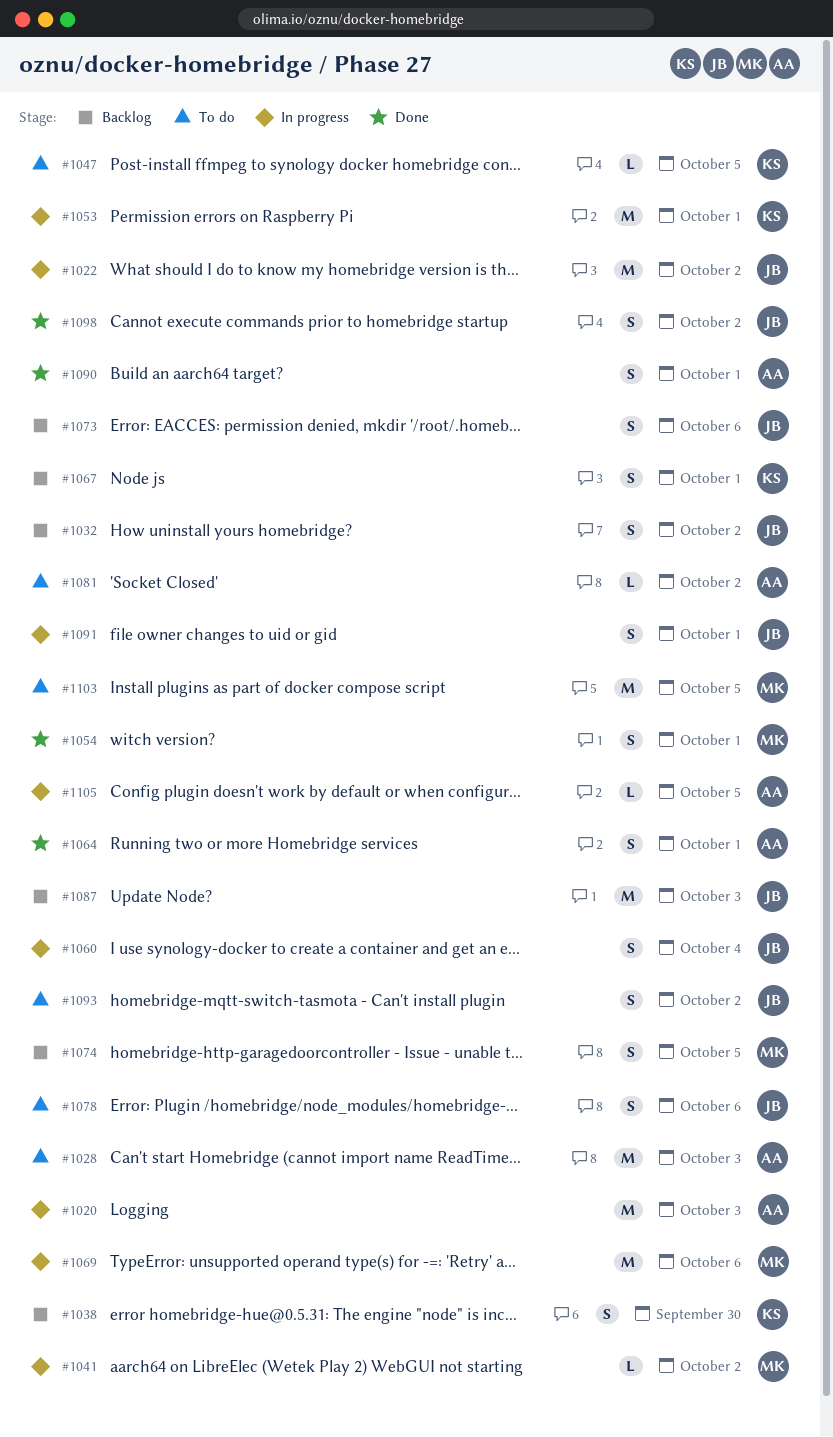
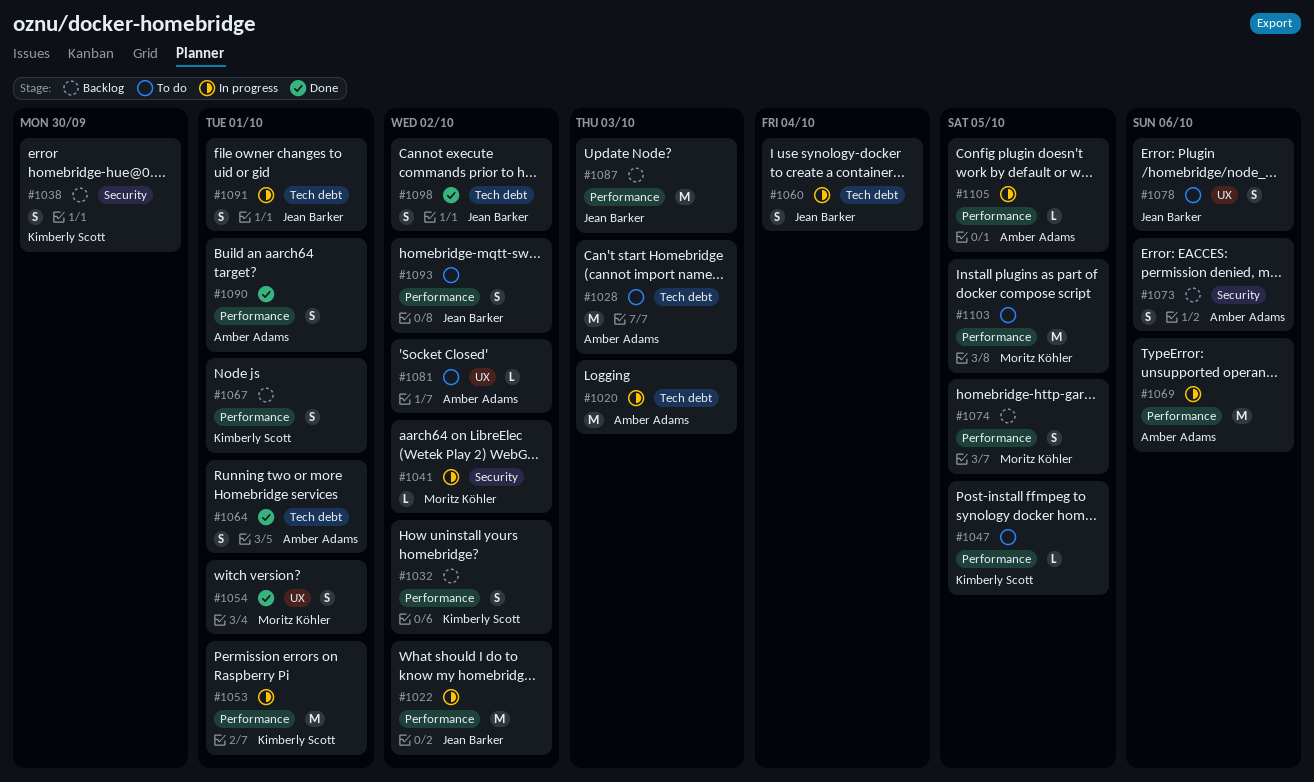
#1032, owner: Jean Barker -> Kimberly Scott
#1069, owner: Moritz Köhler -> Amber Adams
#1073, owner: Jean Barker -> Amber Adams

